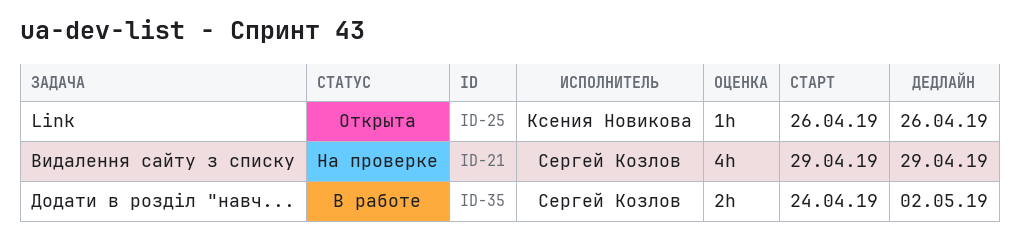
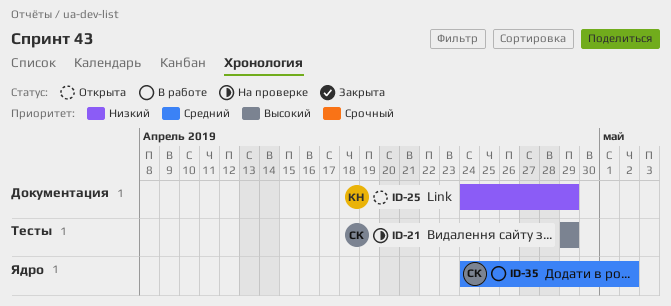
ID-25, start: Apr 26 -> Apr 24
ID-25, due: Apr 26 -> Apr 29

